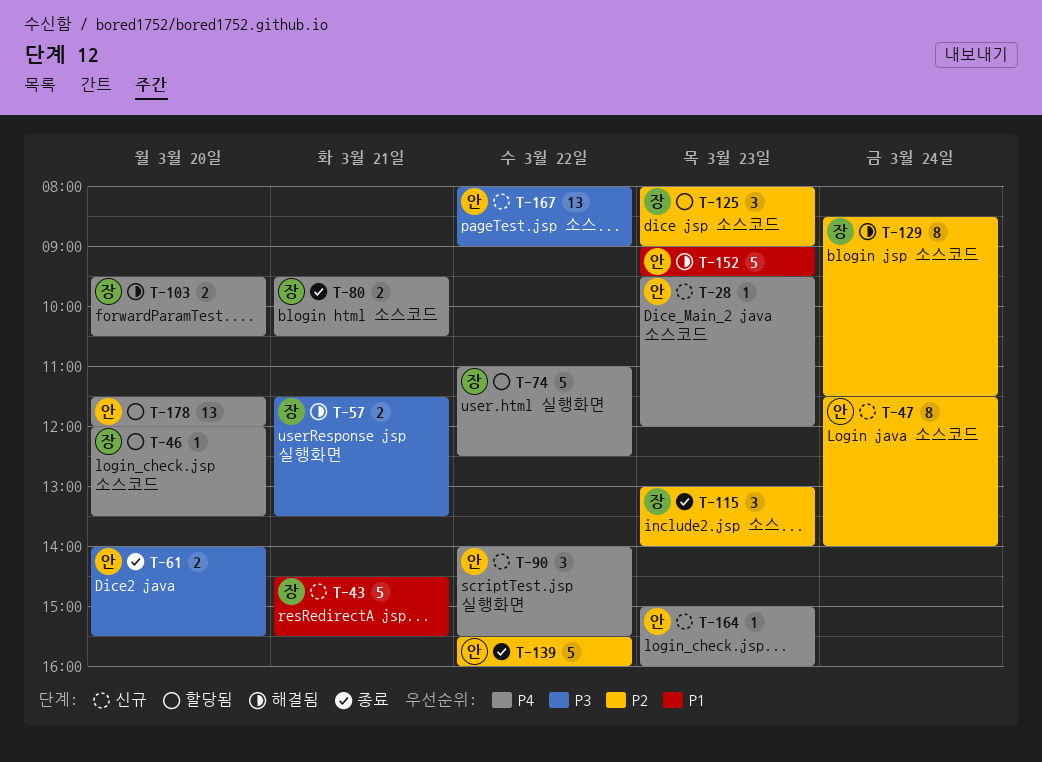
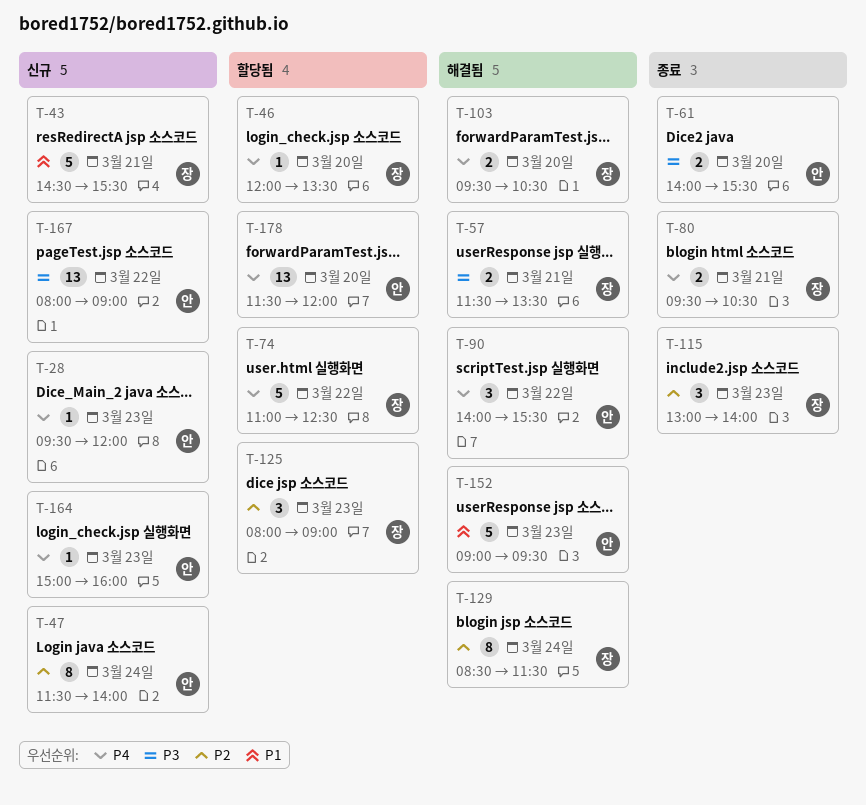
T-90, status: 신규 -> 해결됨
T-139: present -> none

